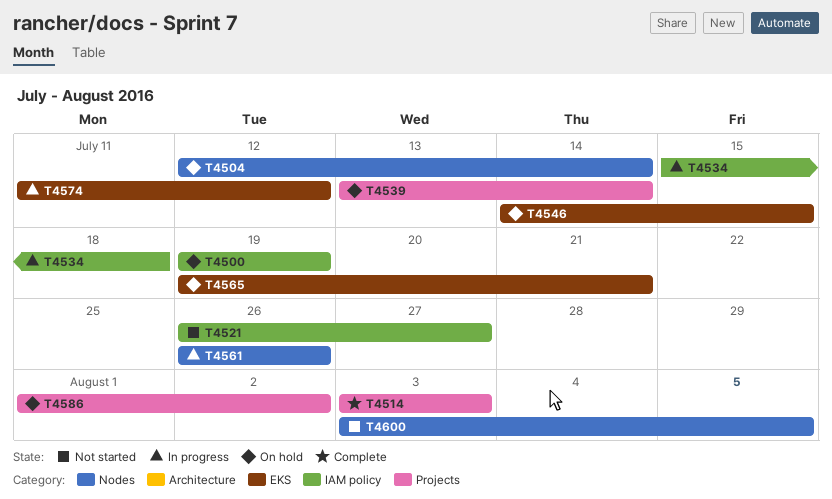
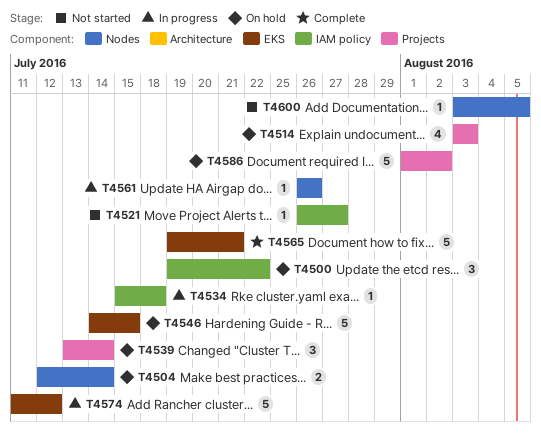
T4500, due: Jul 19 -> Jul 22
T4514, status: Complete -> On hold
T4565, status: On hold -> Complete

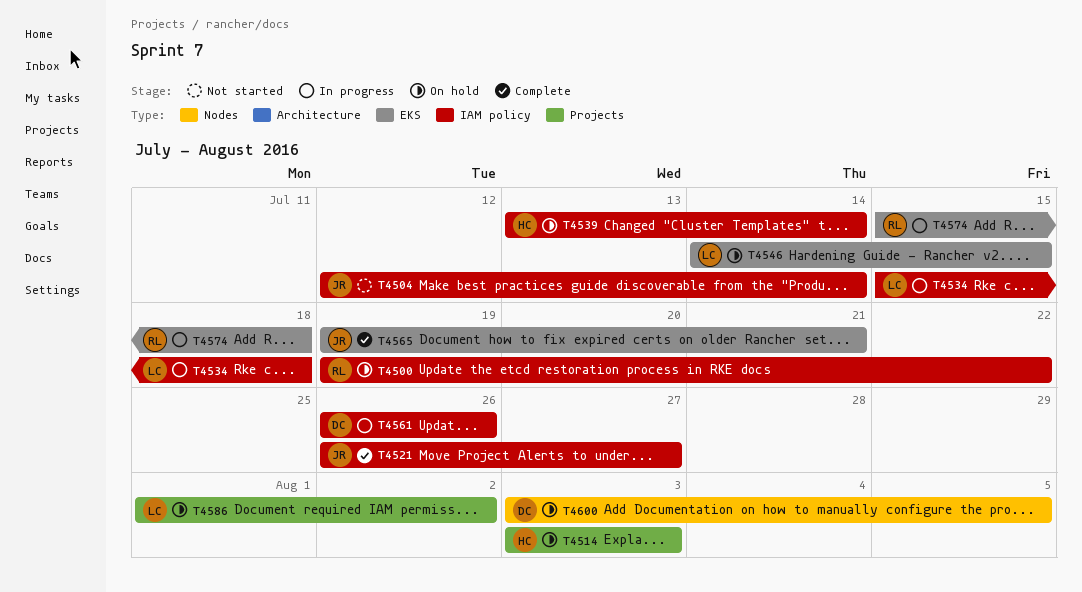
T4504, status: On hold -> Not started
T4504, label: Nodes -> IAM policy
T4521, status: Not started -> Complete
T4539, label: Projects -> IAM policy
T4561, label: Nodes -> IAM policy
T4574, start: Jul 11 -> Jul 15
T4574, due: Jul 12 -> Jul 18
T4600, status: Not started -> On hold

